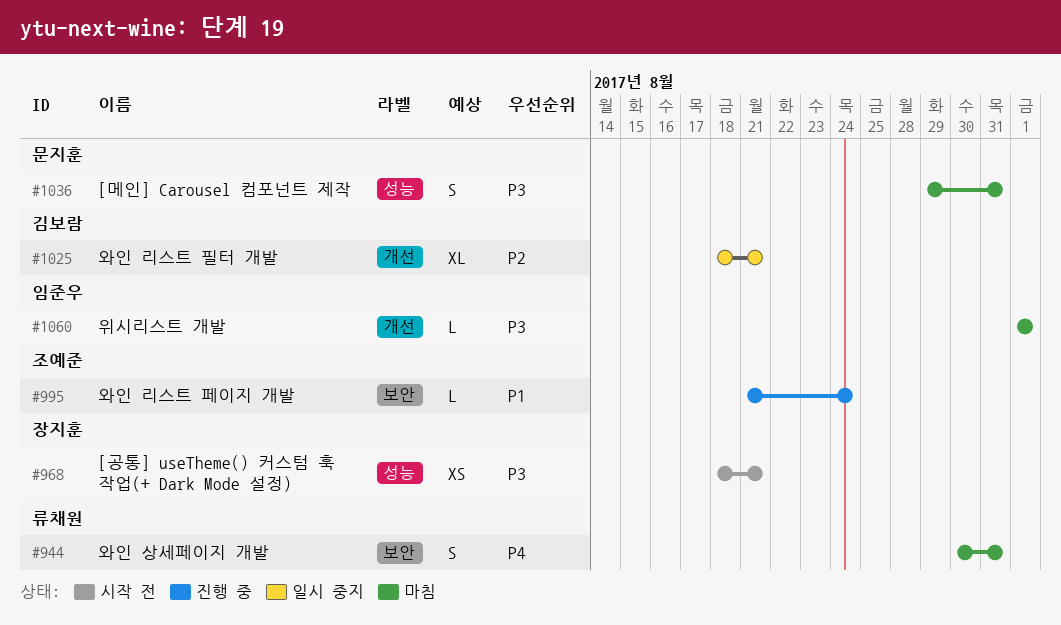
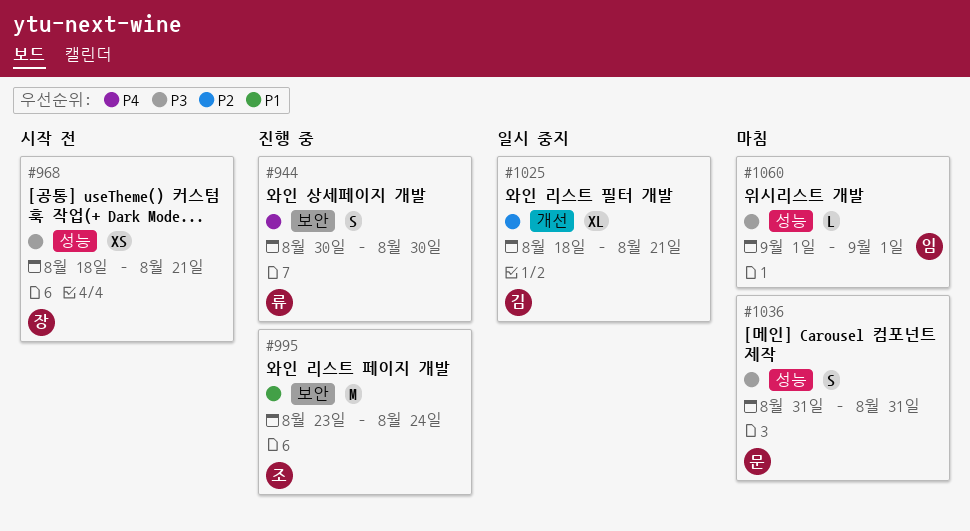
#944, status: 마침 -> 진행 중
#944, due: Aug 31 -> Aug 30
#995, estimate: L -> M
#995, start: Aug 21 -> Aug 23
#1036, start: Aug 29 -> Aug 31
#1060, label: 개선 -> 성능

